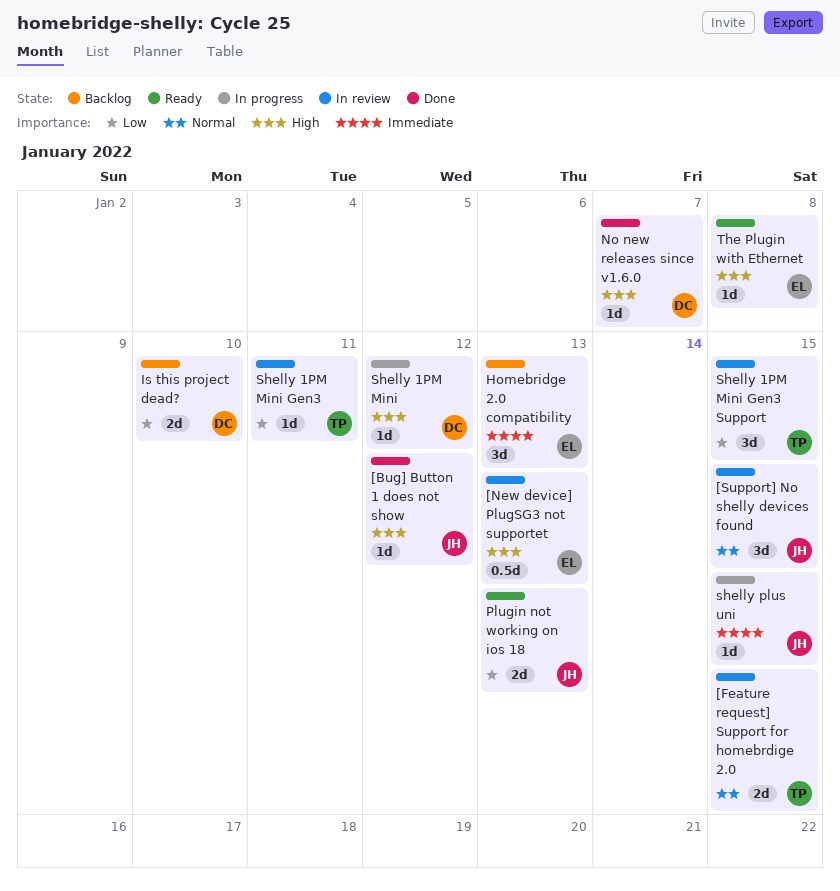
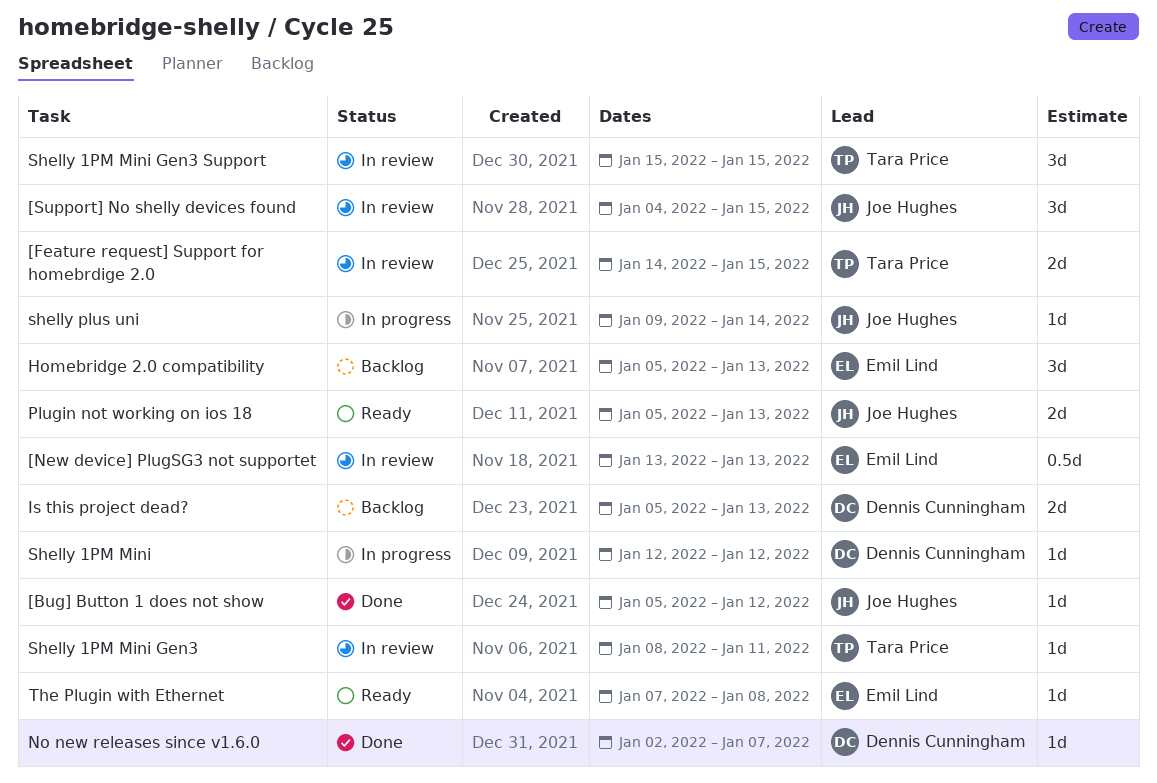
Is this project dead?, due: Jan 10 -> Jan 13
shelly plus uni, due: Jan 15 -> Jan 14

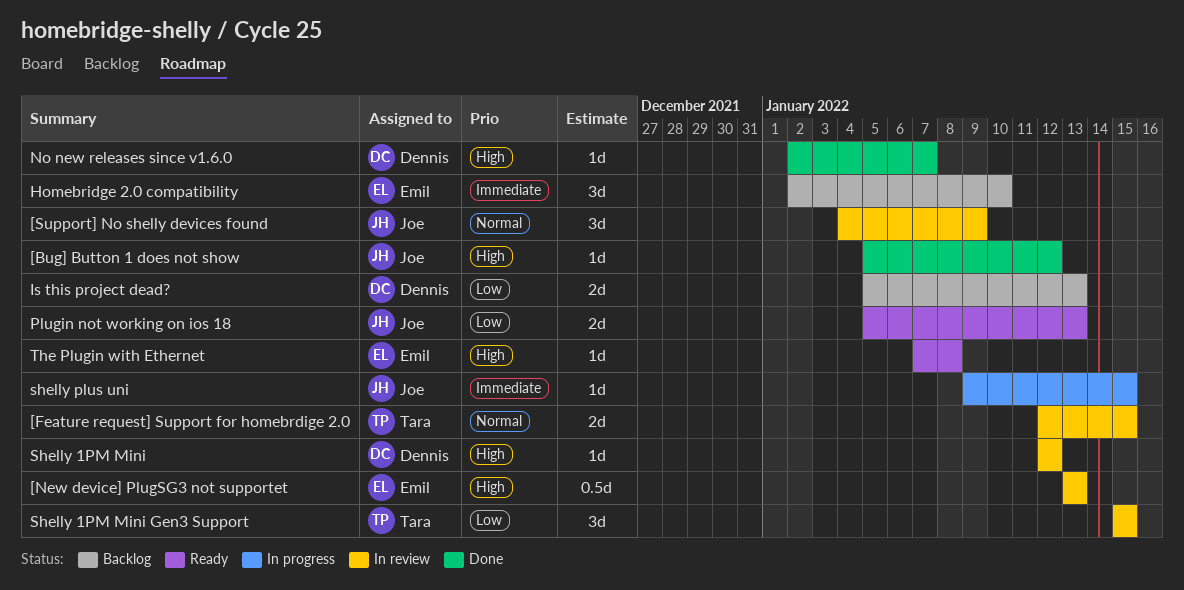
[Feature request] Support for homebrdige 2.0, start: Jan 14 -> Jan 12
[Support] No shelly devices found, due: Jan 15 -> Jan 9
Homebridge 2.0 compatibility, start: Jan 5 -> Jan 2
Homebridge 2.0 compatibility, due: Jan 13 -> Jan 10
Shelly 1PM Mini, status: In progress -> In review
Shelly 1PM Mini Gen3: present -> none
shelly plus uni, due: Jan 14 -> Jan 15

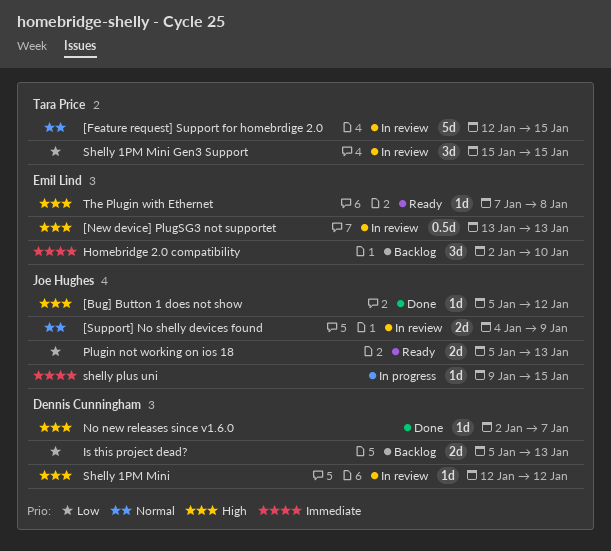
[Feature request] Support for homebrdige 2.0, estimate: 2d -> 5d
[Support] No shelly devices found, estimate: 3d -> 2d

